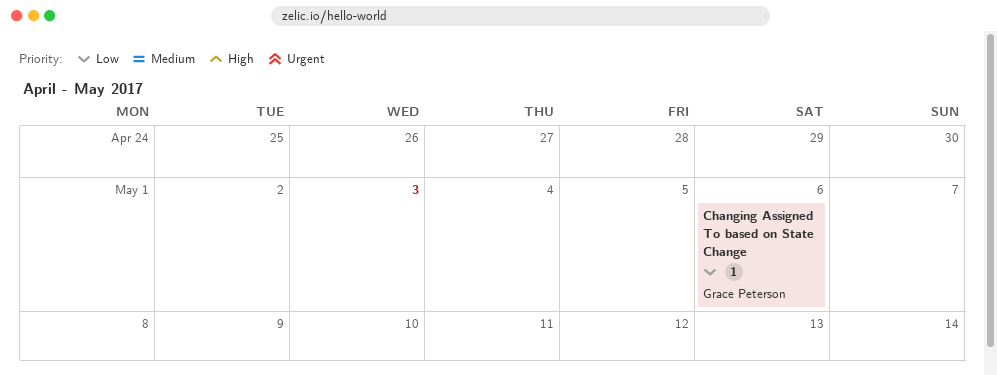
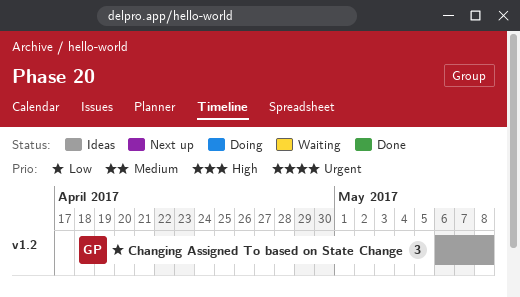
Changing Assigned To based on State Change, estimate: 1 -> 3
Changing Assigned To based on State Change, due: May 6 -> May 8

